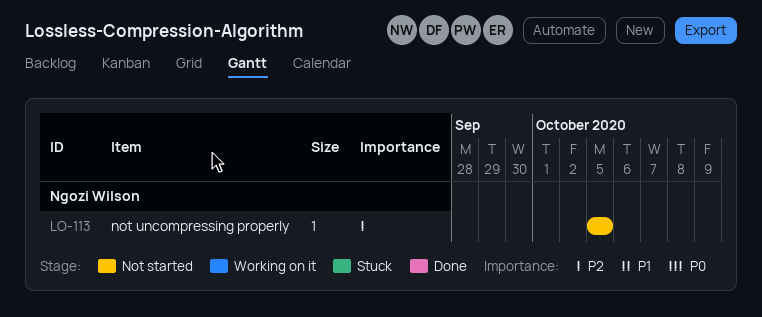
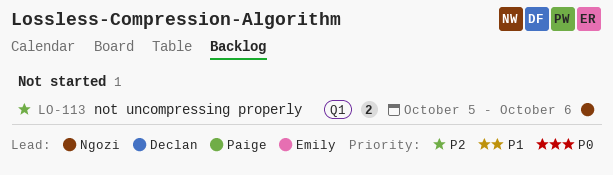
LO-113, estimate: 1 -> 2
LO-113, due: Oct 5 -> Oct 6

